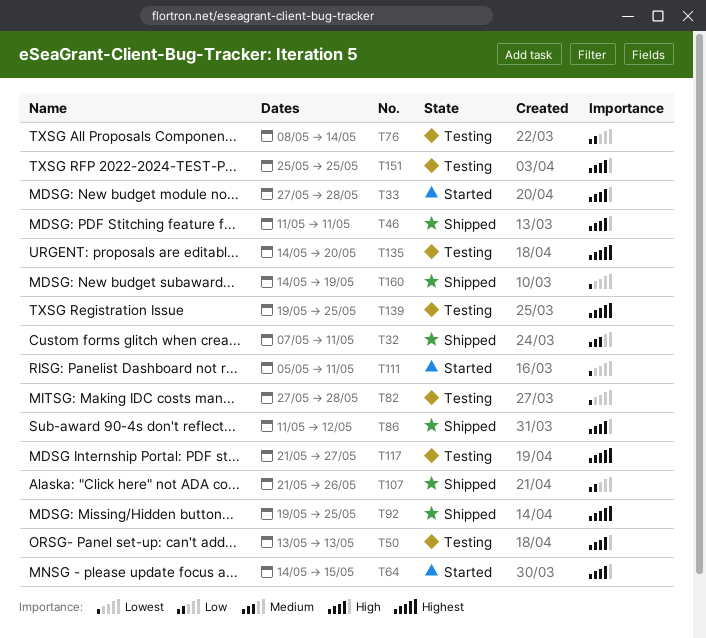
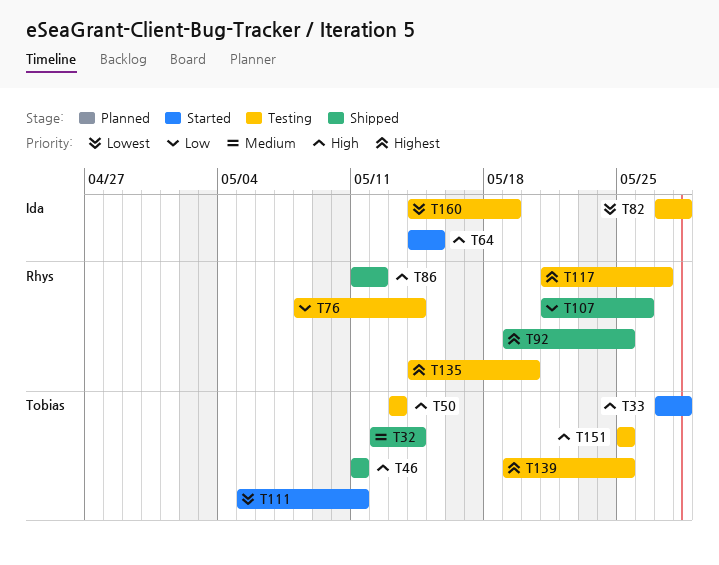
T32, start: May 7 -> May 12
T32, due: May 11 -> May 14
T160, status: Shipped -> Testing

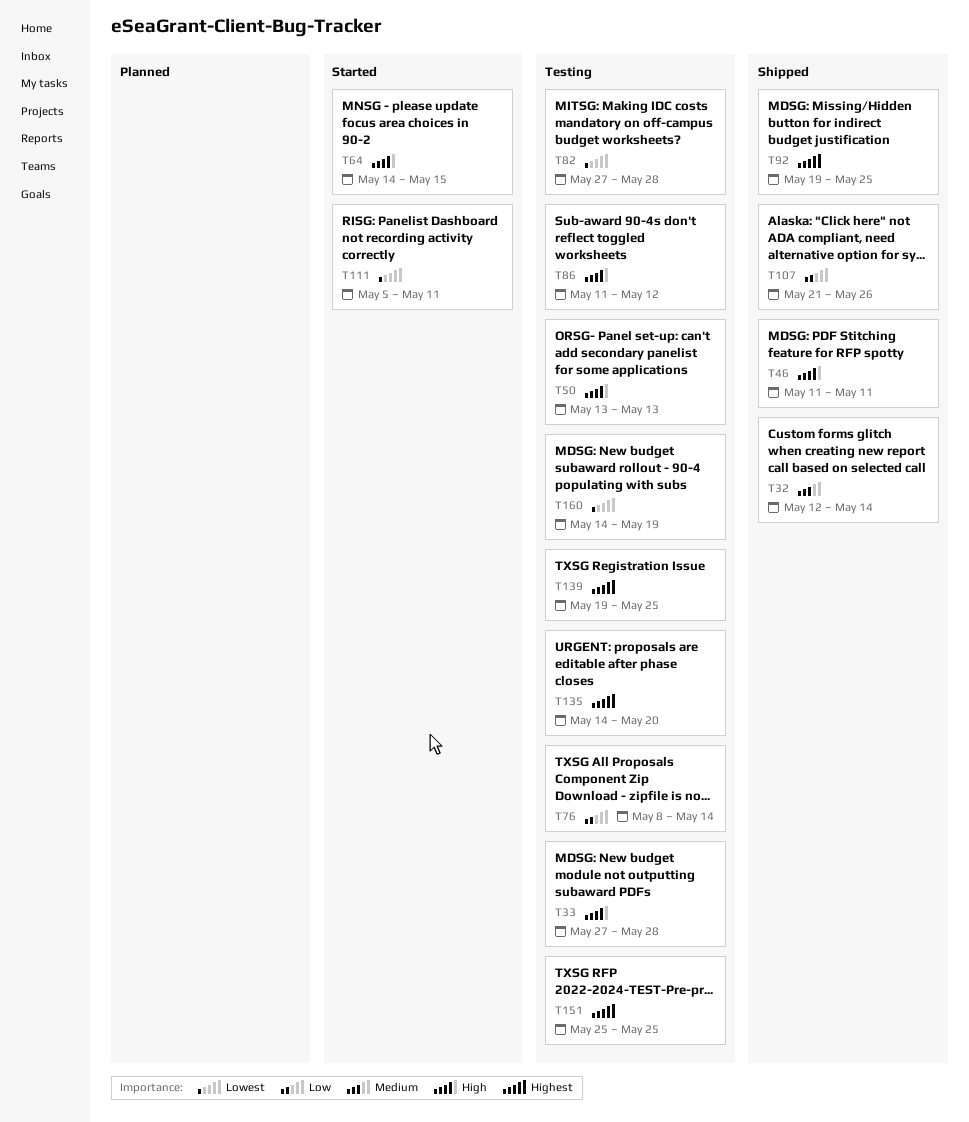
T33, status: Started -> Testing
T86, status: Shipped -> Testing
T117: present -> none
T151, priority: High -> Highest

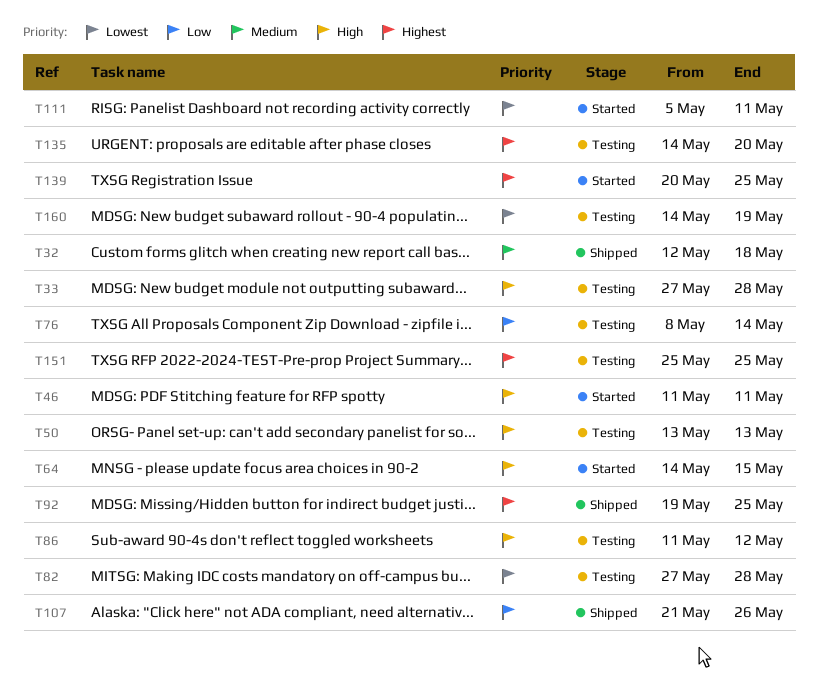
T32, due: May 14 -> May 18
T46, status: Shipped -> Started
T139, status: Testing -> Started
T139, start: May 19 -> May 20

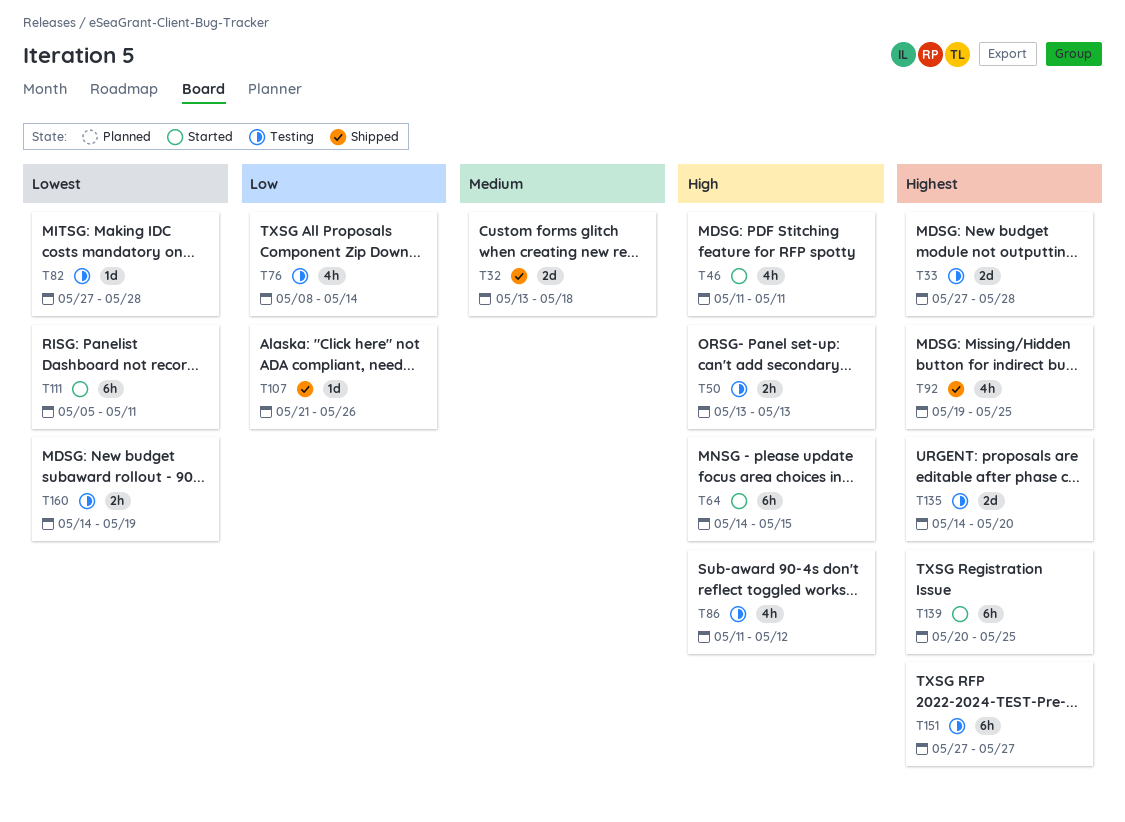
T32, start: May 12 -> May 13
T33, priority: High -> Highest
T151, start: May 25 -> May 27
T151, due: May 25 -> May 27

